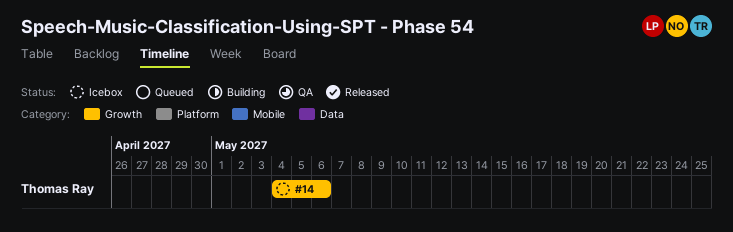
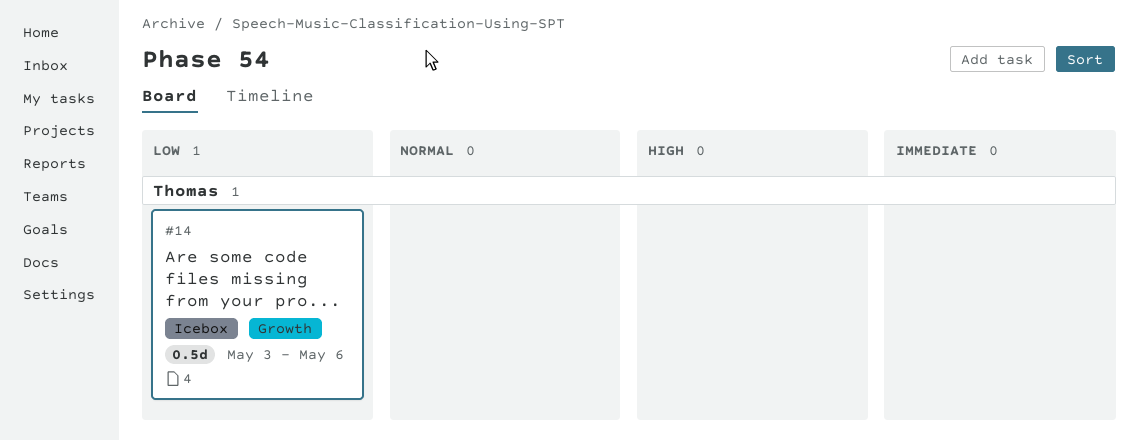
#14, start: May 4 -> May 3

